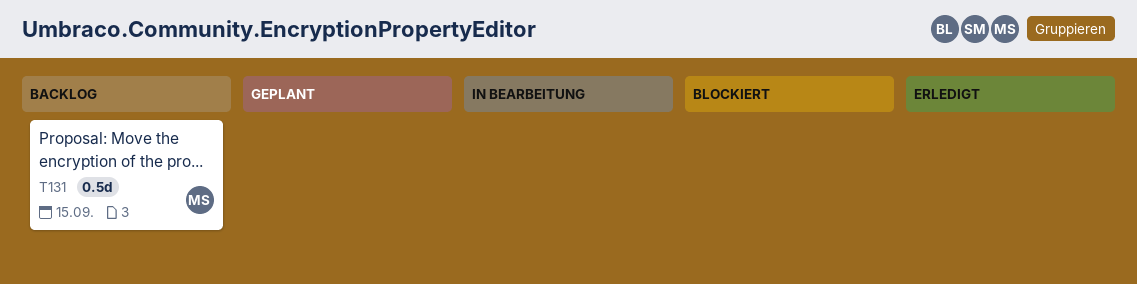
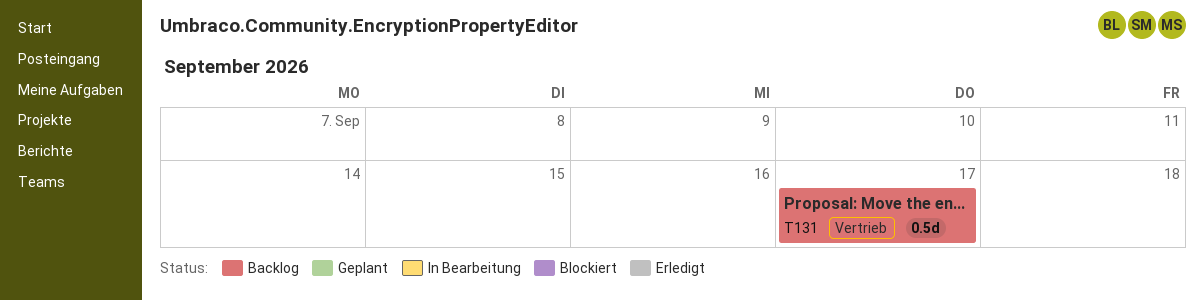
T131, due: Sep 15 -> Sep 17

